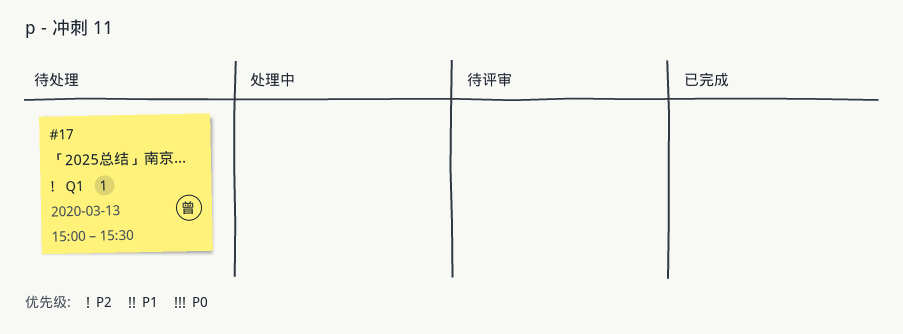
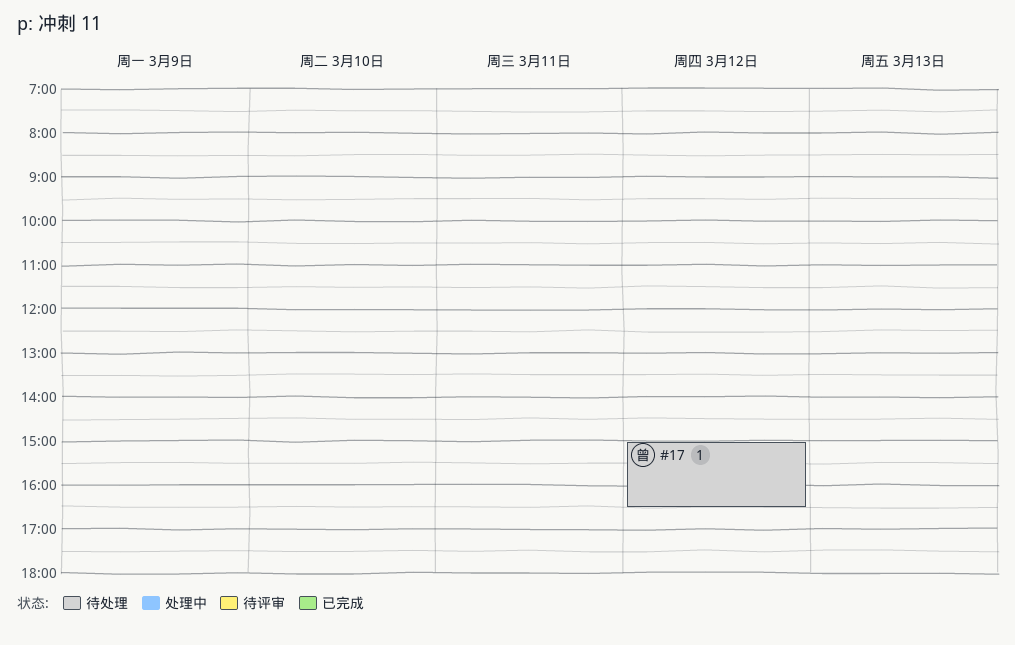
#17, day: Mar 13 -> Mar 12
#17, ends: 15:30 -> 16:30

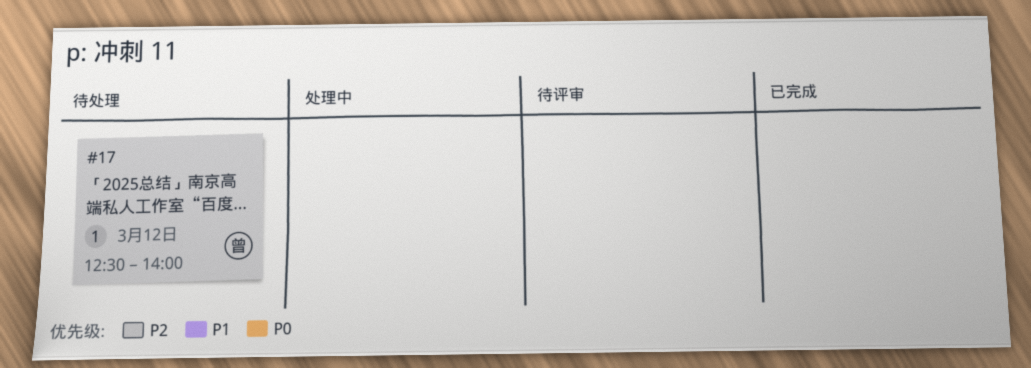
#17, begins: 15:00 -> 12:30
#17, ends: 16:30 -> 14:00

